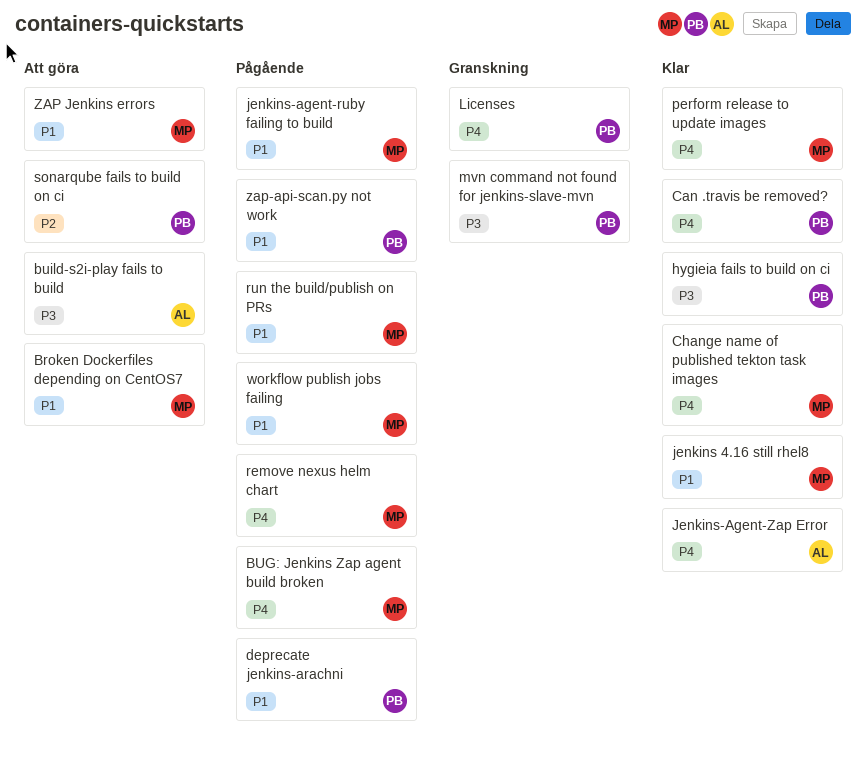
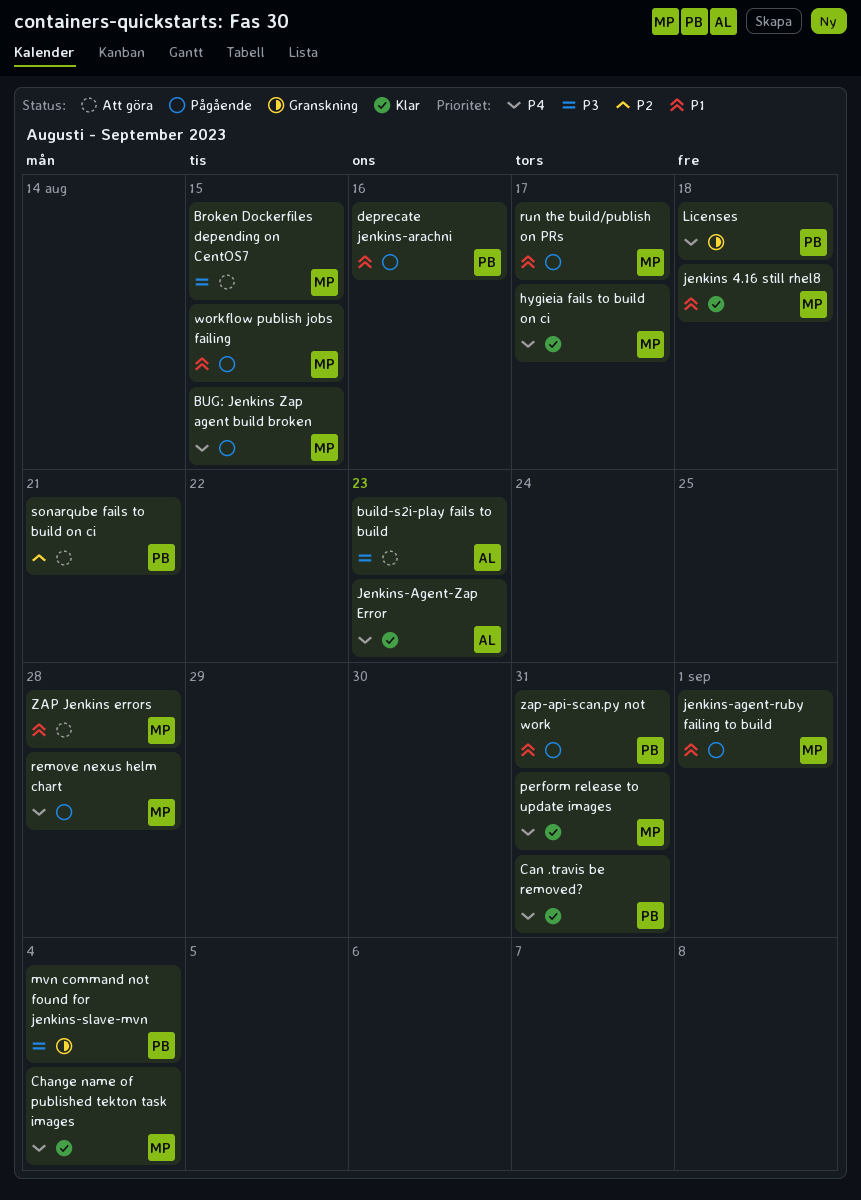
Broken Dockerfiles depending on CentOS7, priority: P1 -> P3
hygieia fails to build on ci, owner: PB -> MP
hygieia fails to build on ci, priority: P3 -> P4

